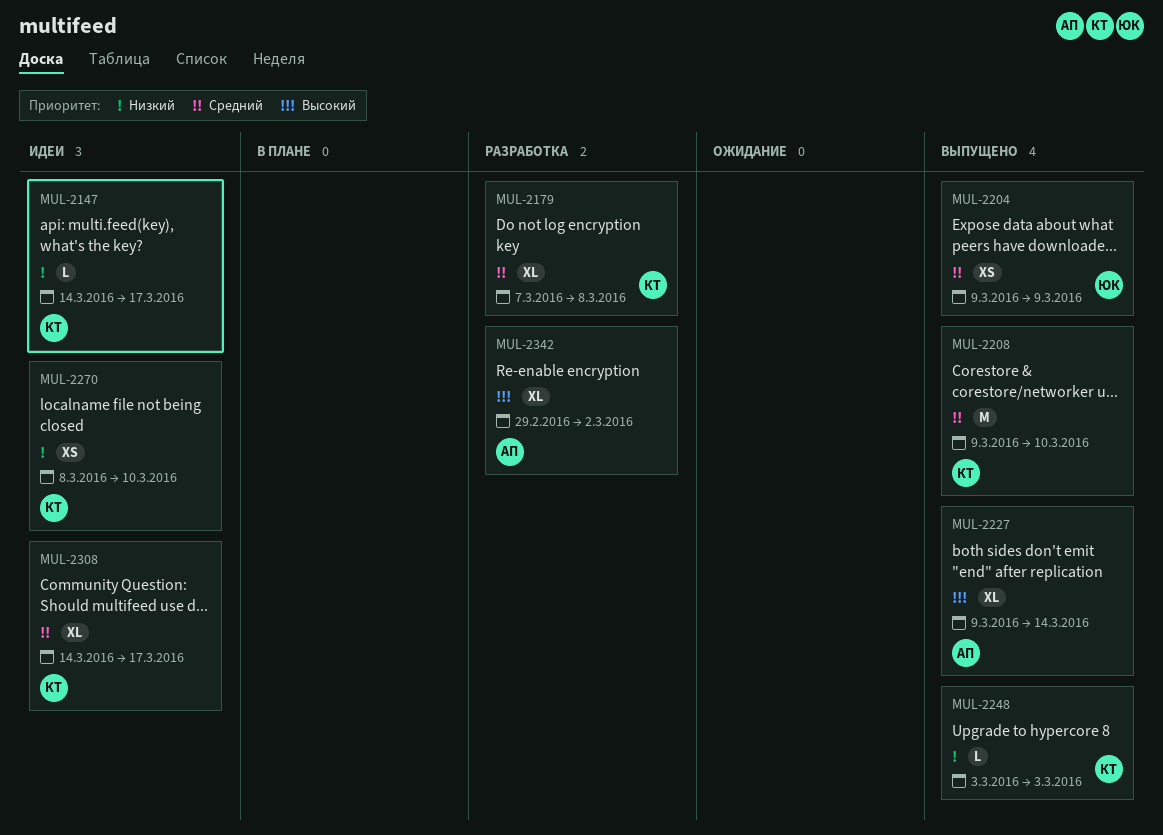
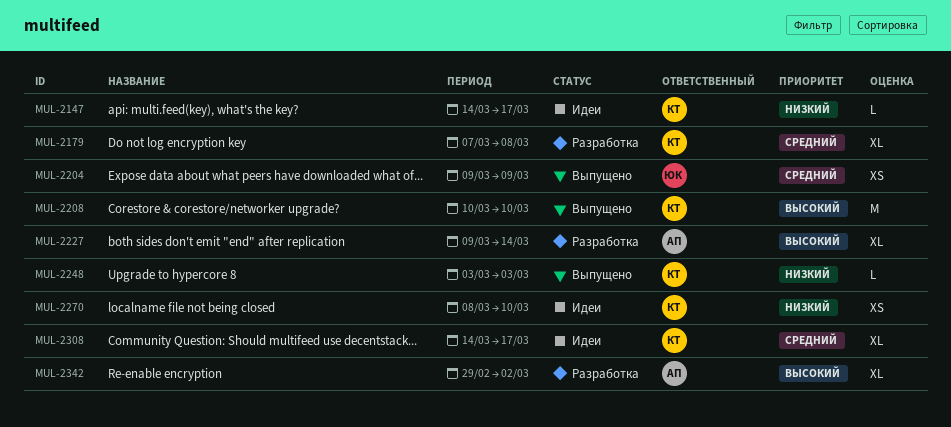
MUL-2208, priority: Средний -> Высокий
MUL-2208, start: Mar 9 -> Mar 10
MUL-2227, status: Выпущено -> Разработка

